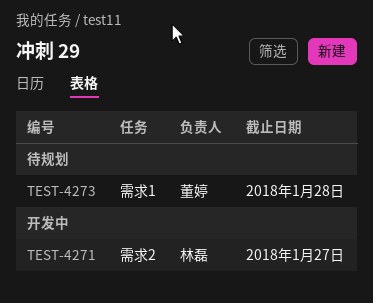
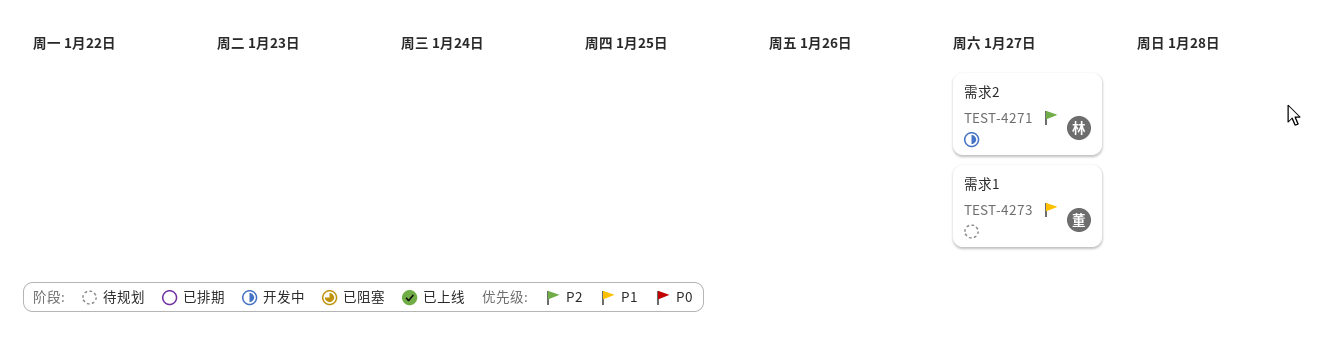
TEST-4273, due: Jan 28 -> Jan 27

